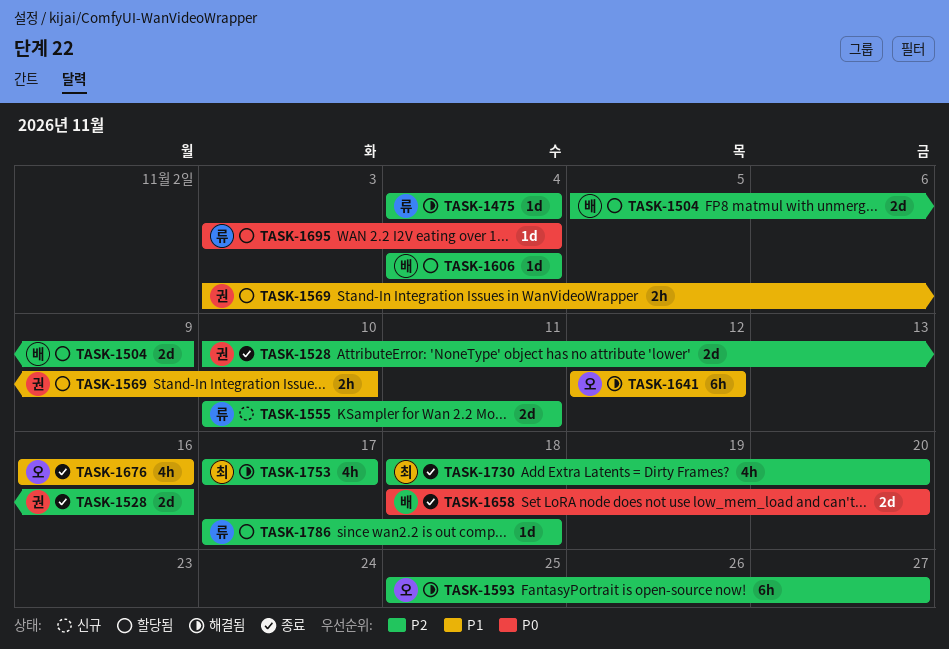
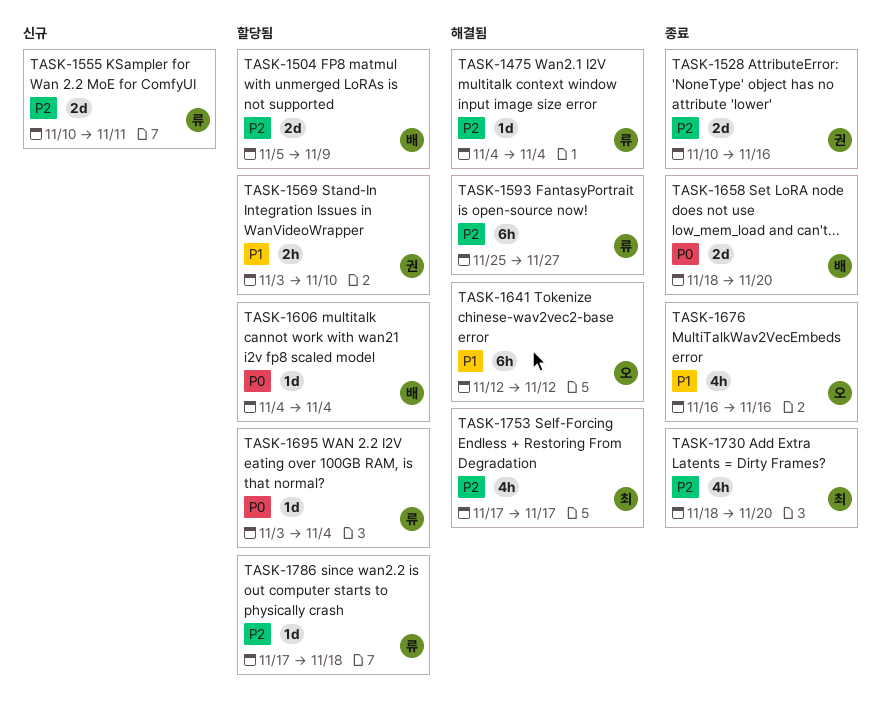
TASK-1593, owner: 오 -> 류
TASK-1606, priority: P2 -> P0

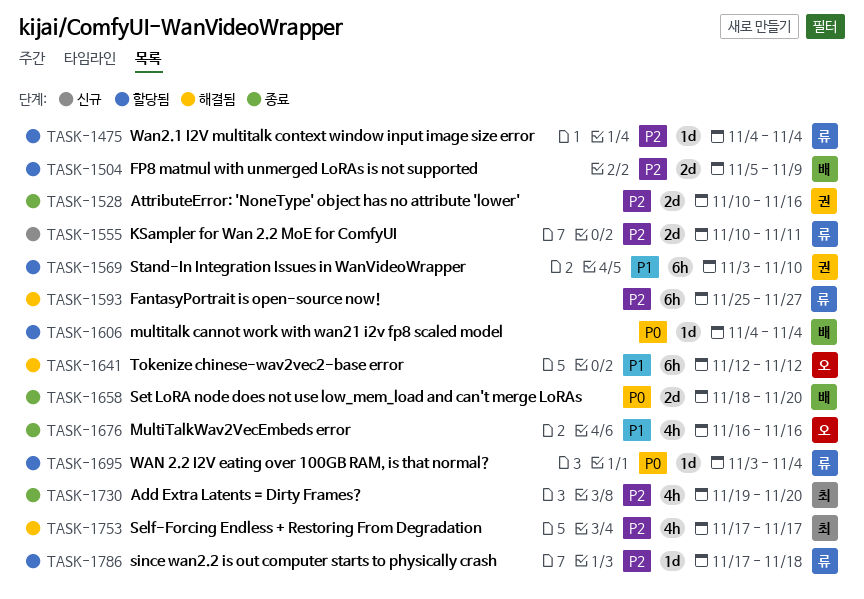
TASK-1475, status: 해결됨 -> 할당됨
TASK-1569, estimate: 2h -> 6h
TASK-1730, start: Nov 18 -> Nov 19

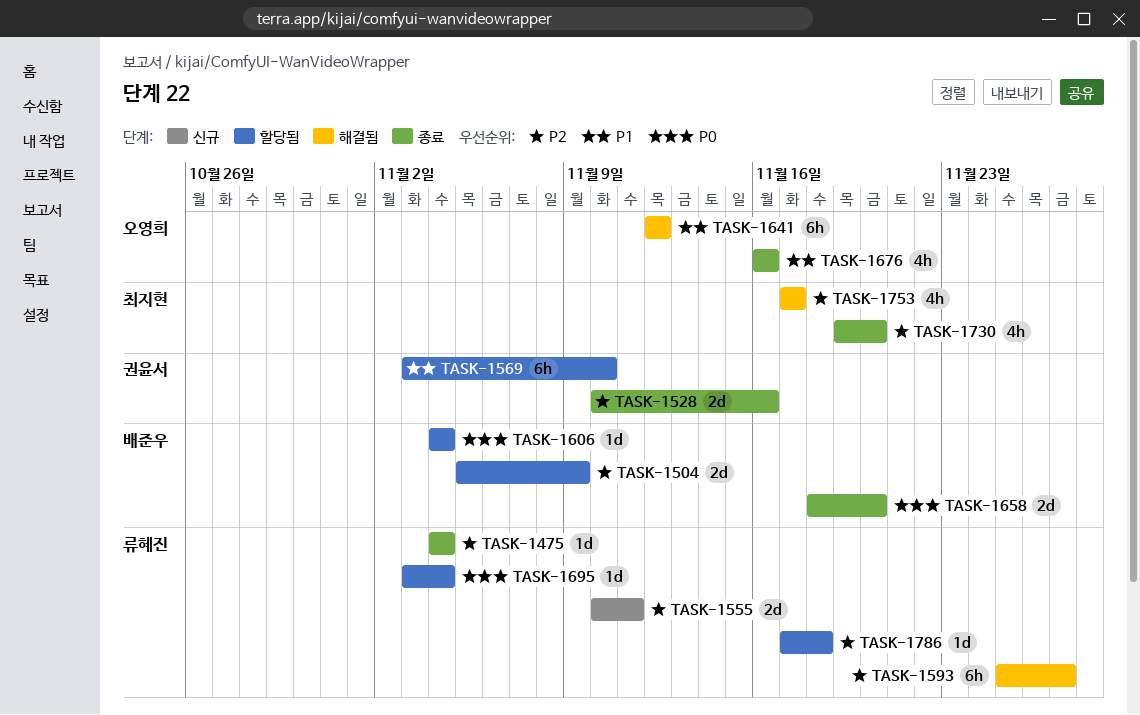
TASK-1475, status: 할당됨 -> 종료

